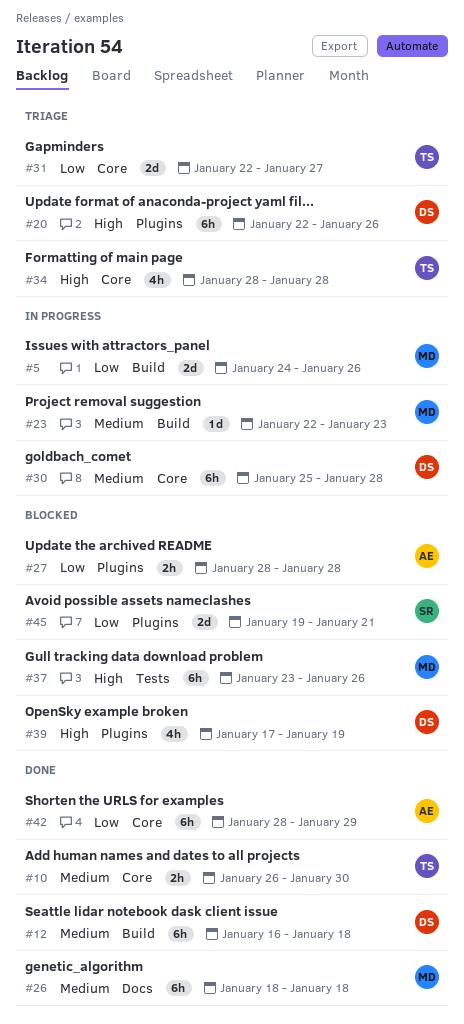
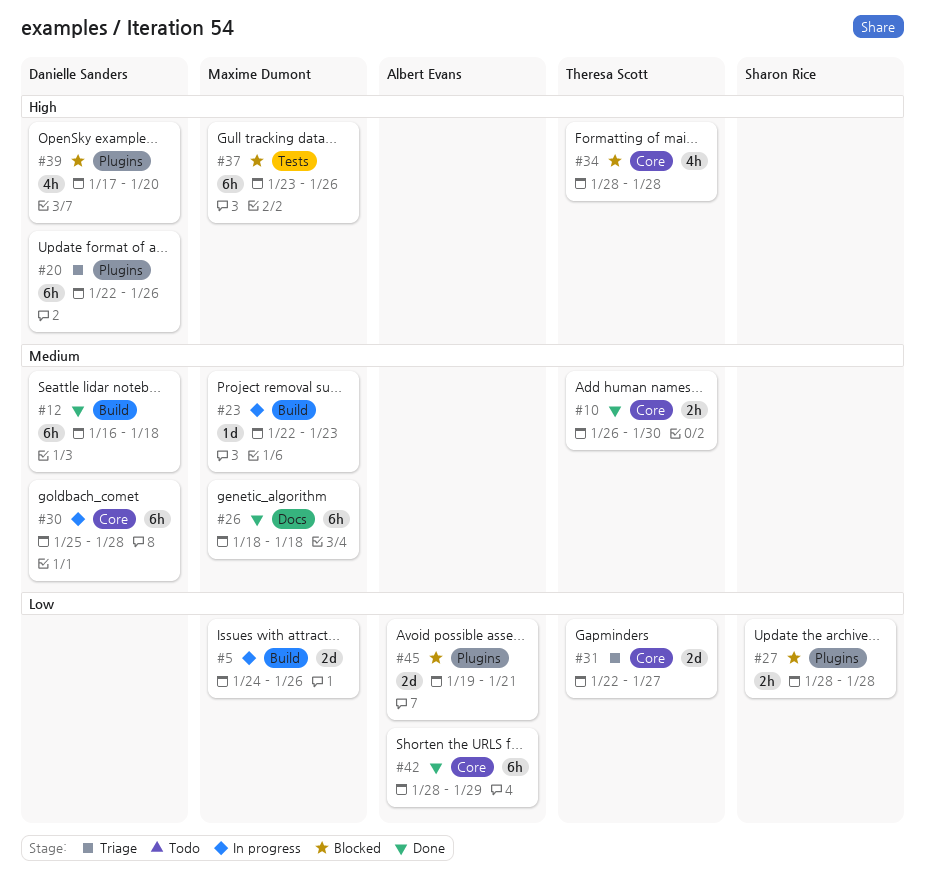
#27, owner: Albert Evans -> Sharon Rice
#34, status: Triage -> Blocked
#39, due: Jan 19 -> Jan 20
#45, owner: Sharon Rice -> Albert Evans

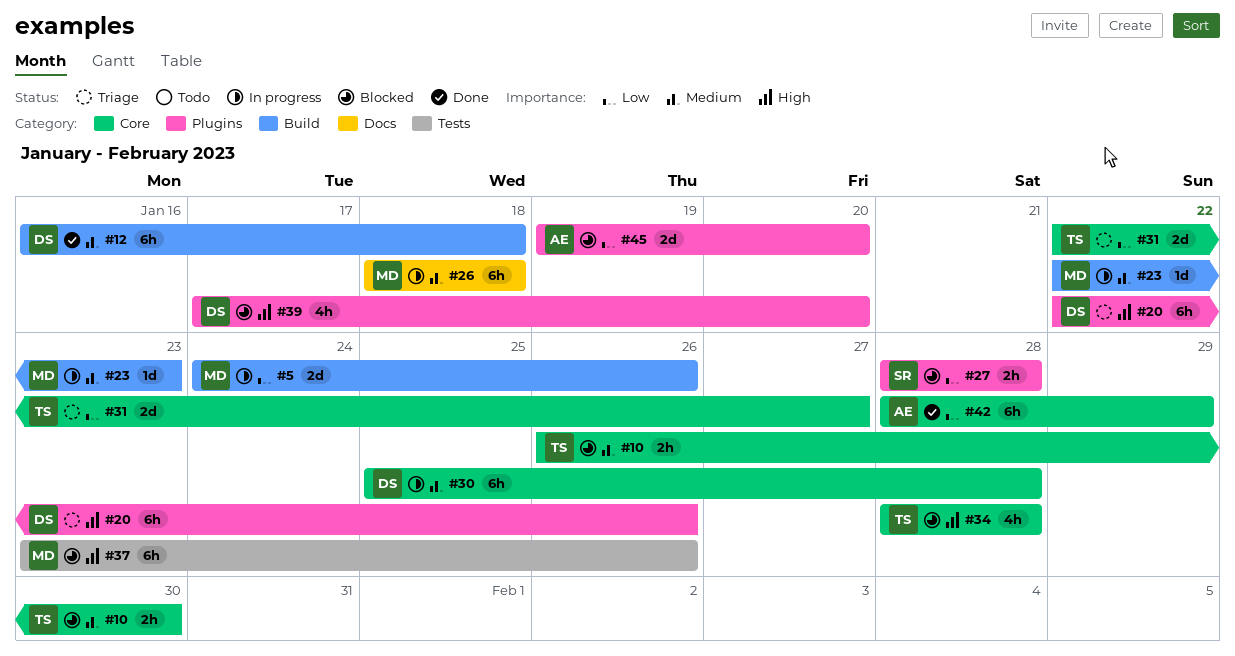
#10, status: Done -> Blocked
#26, status: Done -> In progress
#45, due: Jan 21 -> Jan 20

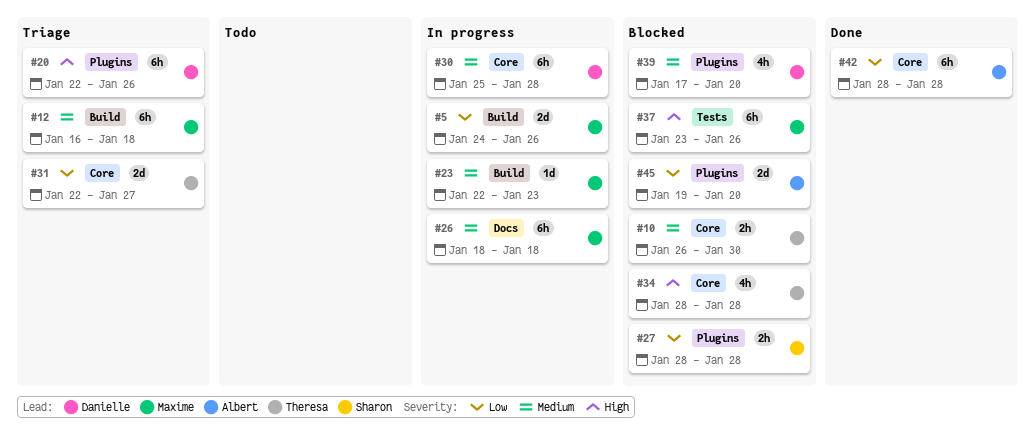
#12, status: Done -> Triage
#12, owner: Danielle -> Maxime
#39, priority: High -> Medium
#42, due: Jan 29 -> Jan 28

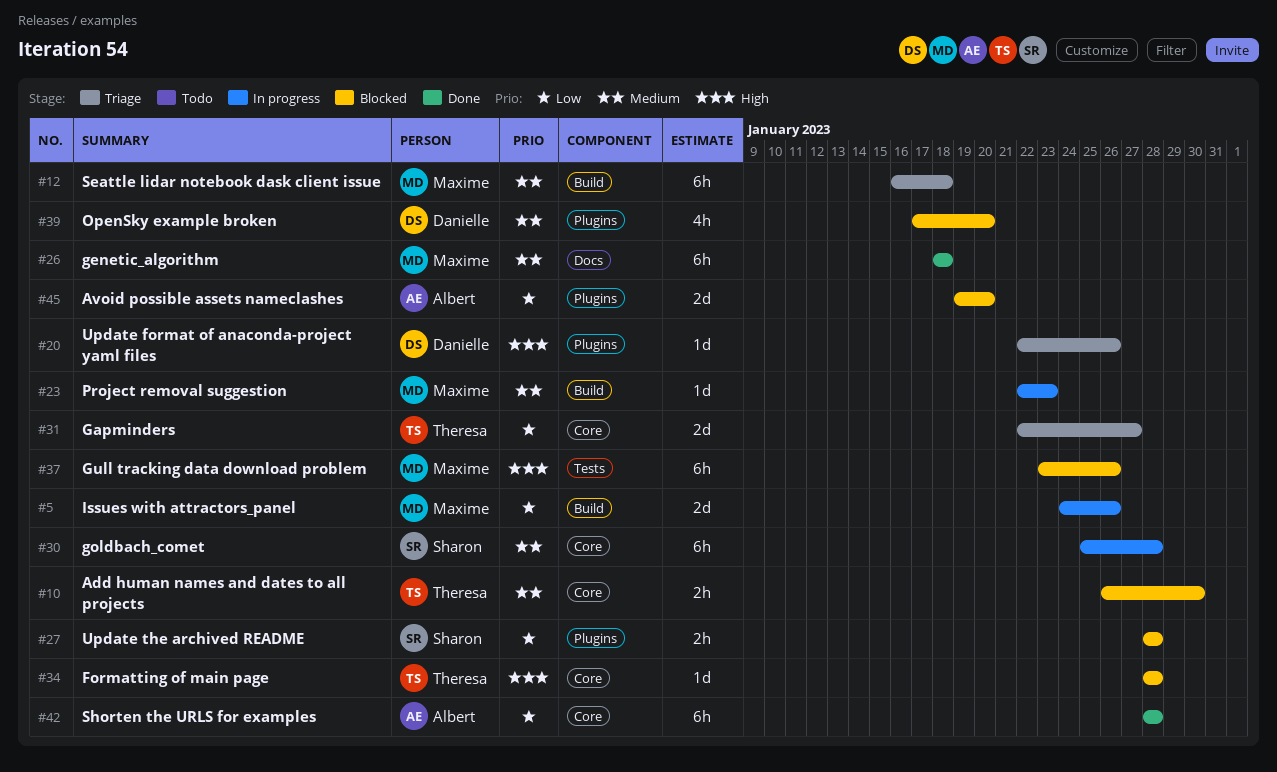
#20, estimate: 6h -> 1d
#26, status: In progress -> Done
#30, owner: Danielle -> Sharon
#34, estimate: 4h -> 1d

